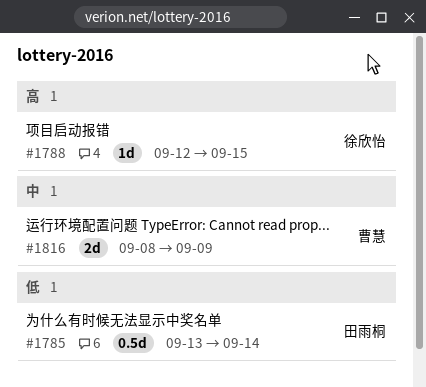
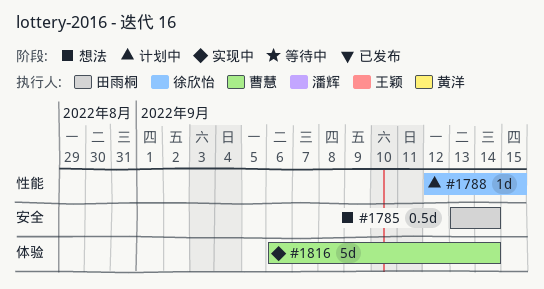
#1816, estimate: 2d -> 5d
#1816, start: Sep 8 -> Sep 6
#1816, due: Sep 9 -> Sep 14

